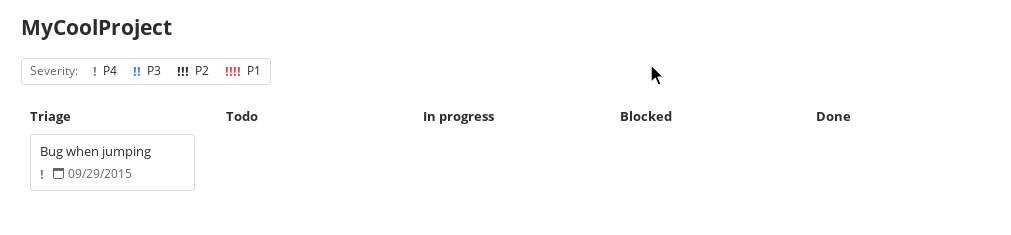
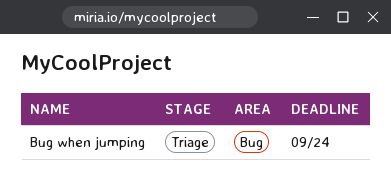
Bug when jumping, due: Sep 29 -> Sep 24

